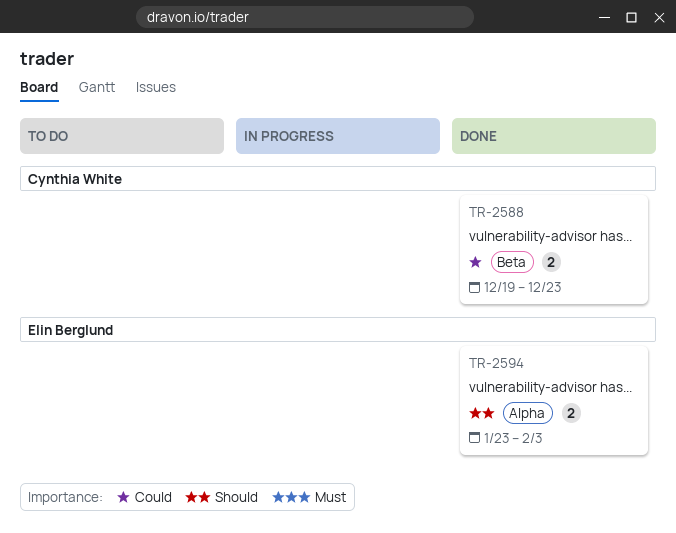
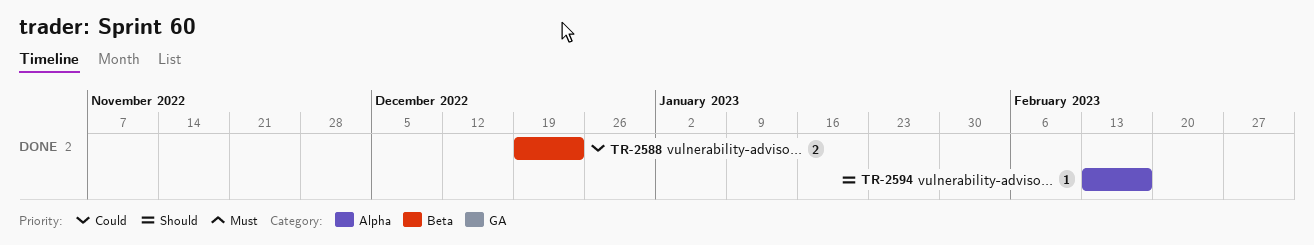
TR-2594, estimate: 2 -> 1
TR-2594, start: Jan 23 -> Feb 13
TR-2594, due: Feb 3 -> Feb 17

